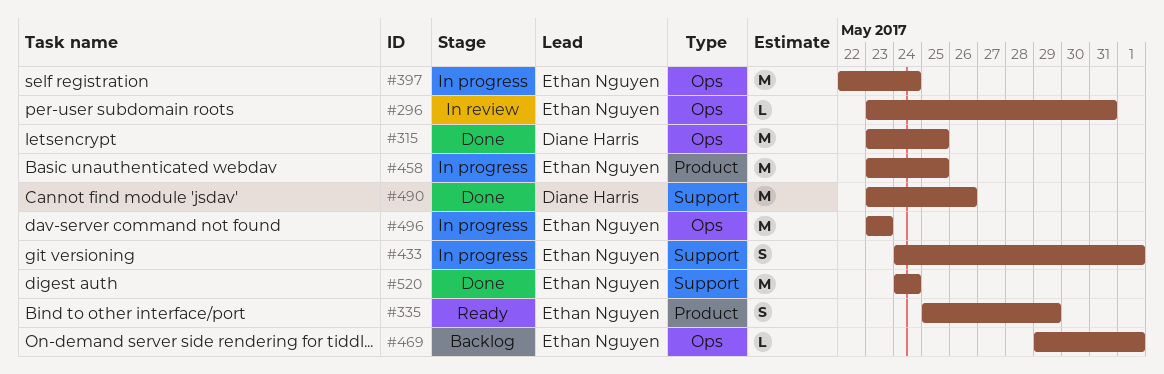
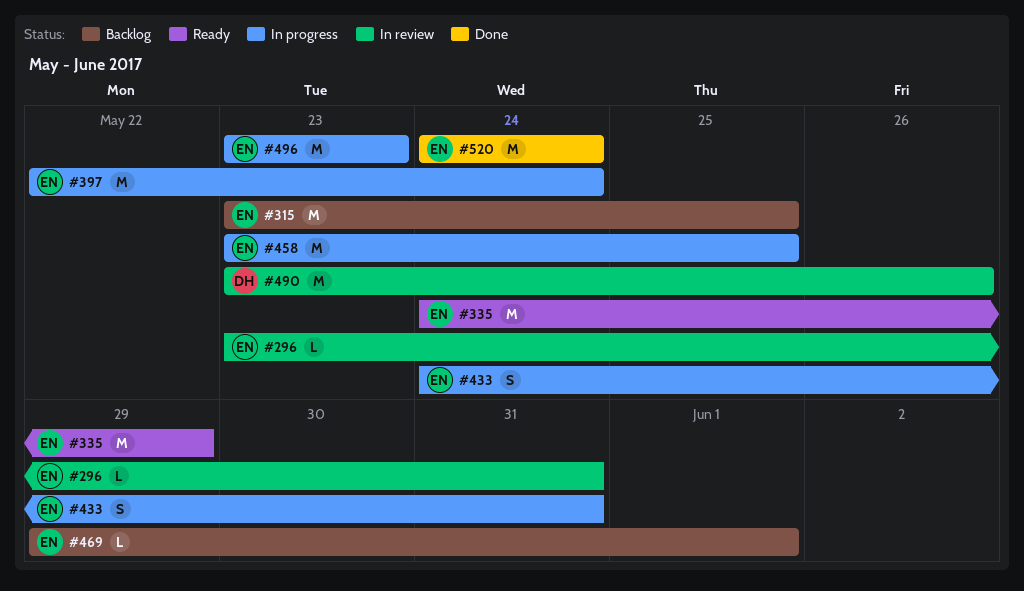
#315, status: Done -> Backlog
#315, owner: Diane Harris -> Ethan Nguyen
#335, estimate: S -> M
#335, start: May 25 -> May 24
#433, due: Jun 1 -> May 31
#490, status: Done -> In review

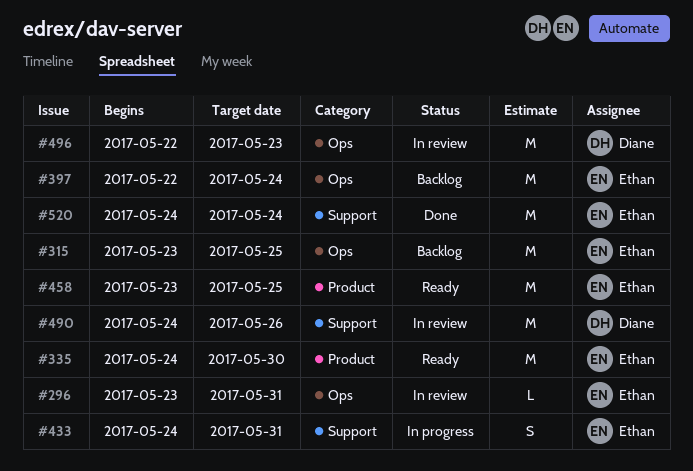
#335, due: May 29 -> May 30
#397, status: In progress -> Backlog
#458, status: In progress -> Ready
#469: present -> none
#490, start: May 23 -> May 24
#496, status: In progress -> In review
#496, owner: Ethan -> Diane
#496, start: May 23 -> May 22

